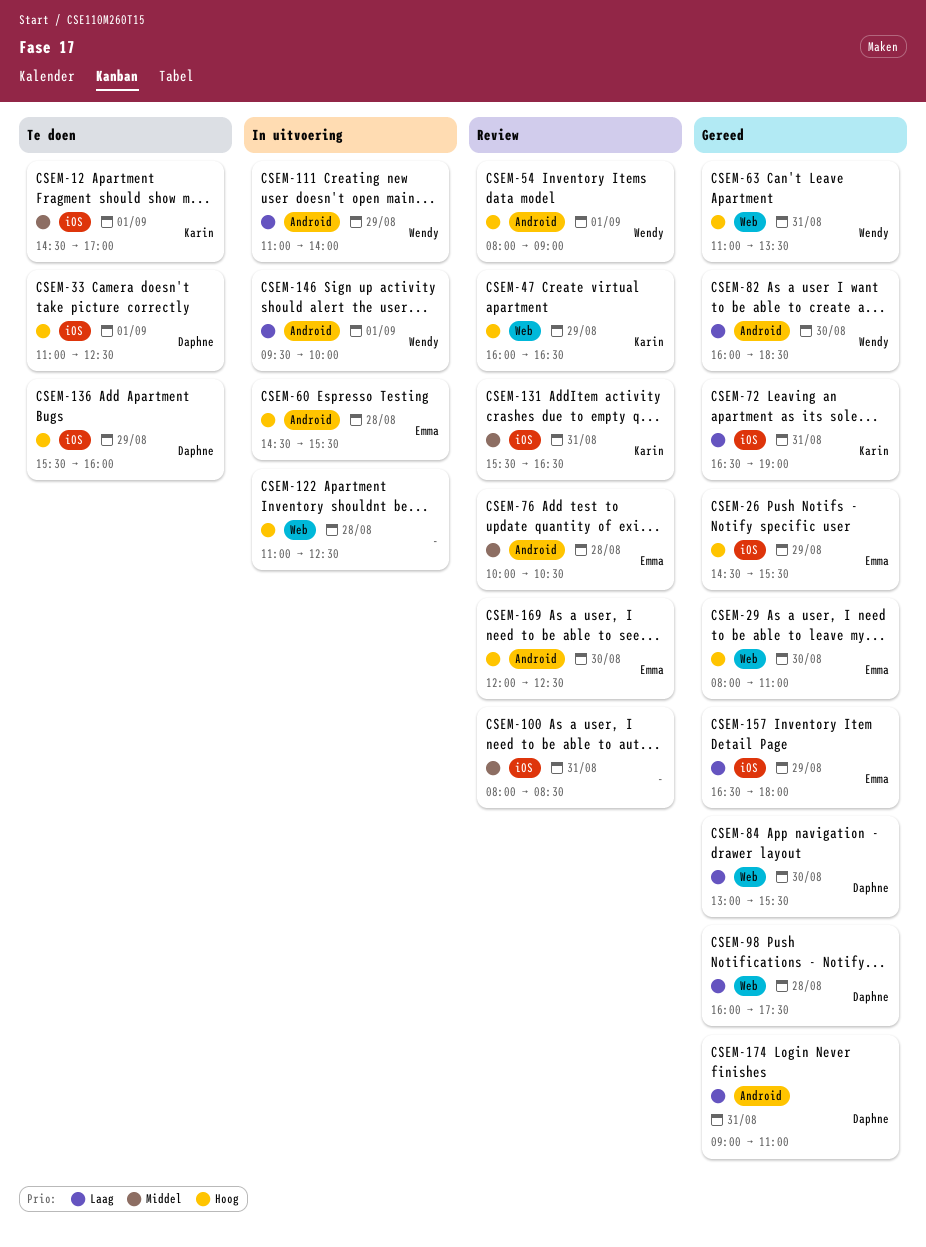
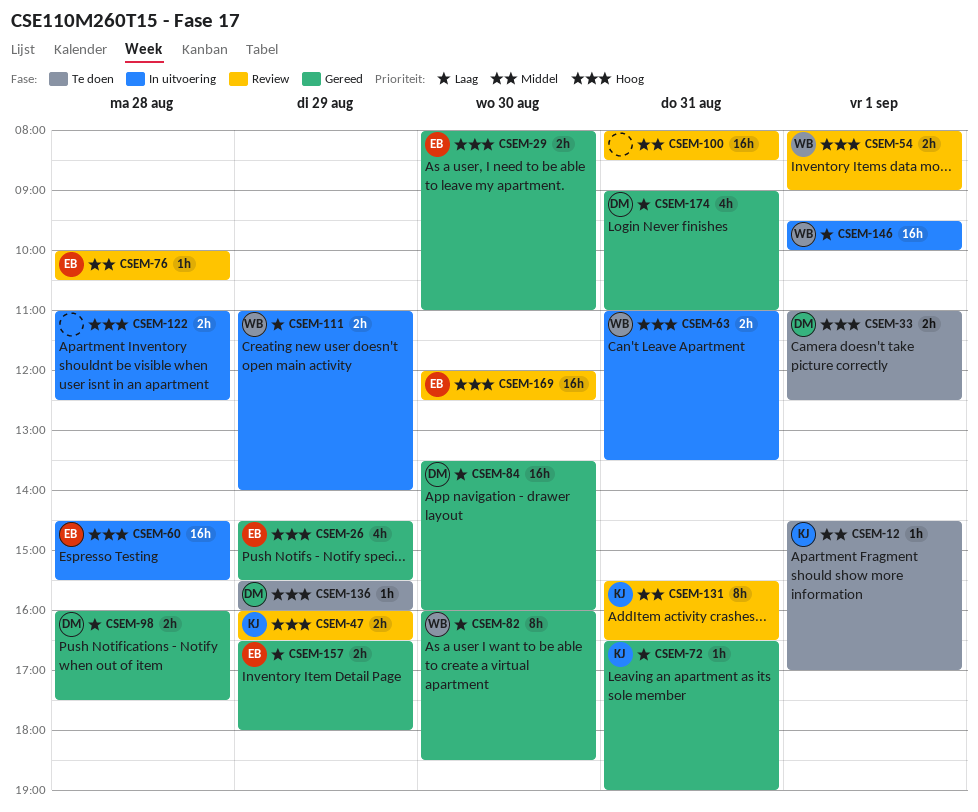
CSEM-63, status: Gereed -> In uitvoering
CSEM-84, begins: 13:00 -> 13:30
CSEM-84, ends: 15:30 -> 16:00

